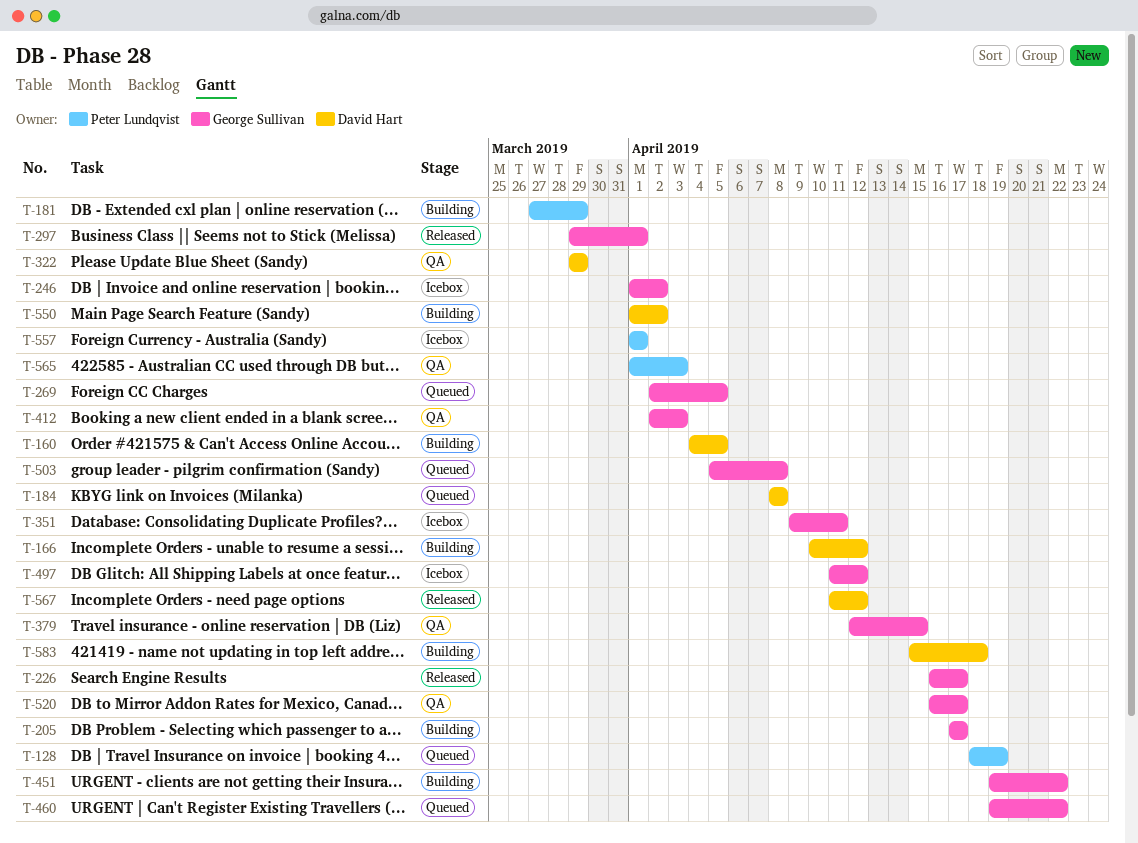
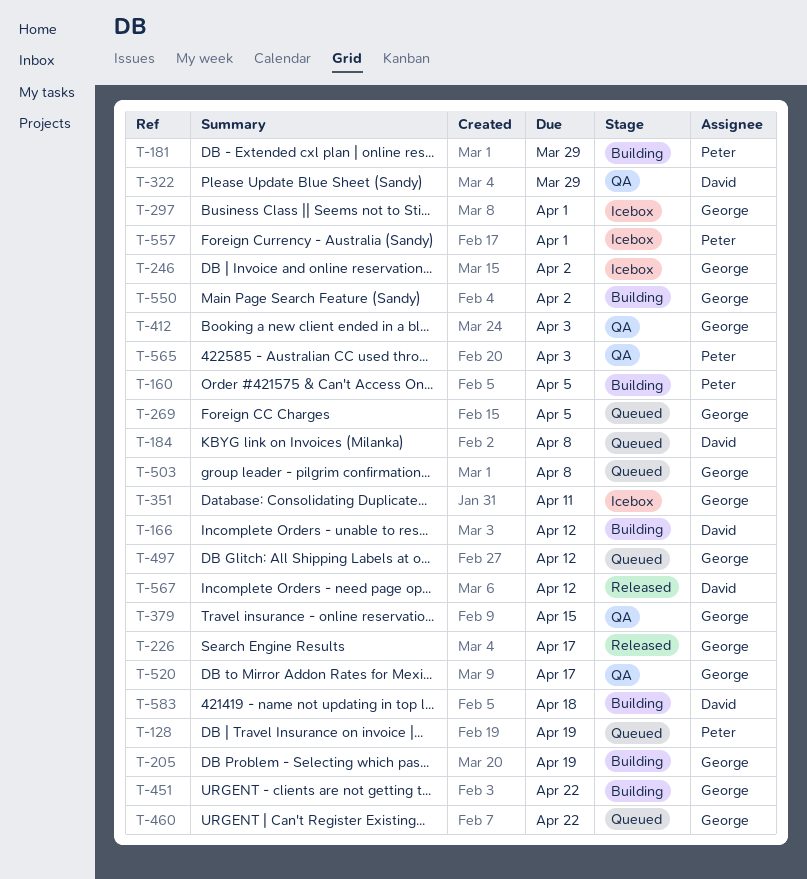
T-160, owner: David Hart -> Peter Lundqvist
T-205, due: Apr 17 -> Apr 19
T-297, status: Released -> Icebox
T-497, status: Icebox -> Queued
T-550, owner: David Hart -> George Sullivan

